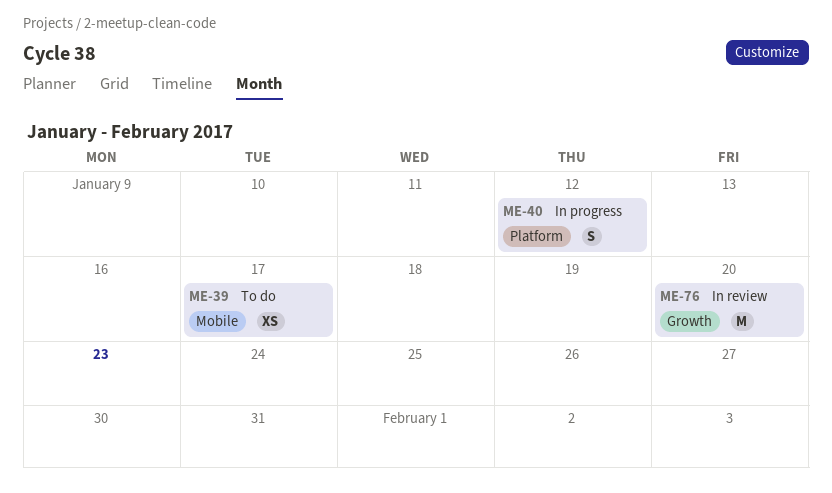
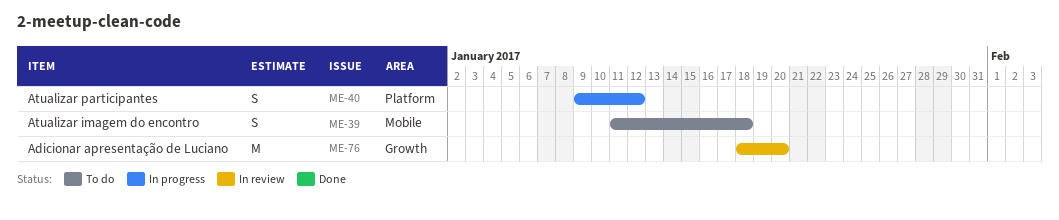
ME-39, estimate: XS -> S
ME-39, due: Jan 17 -> Jan 18

